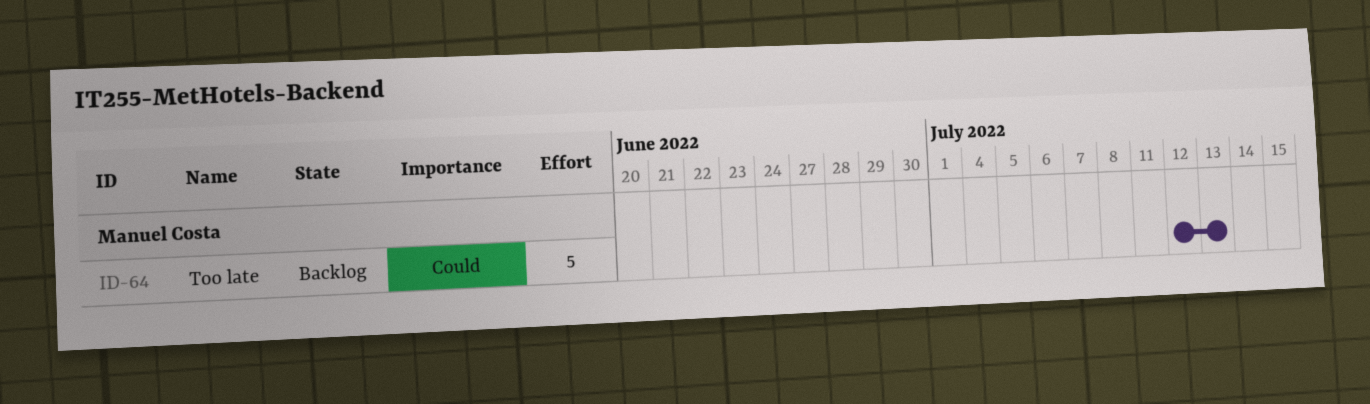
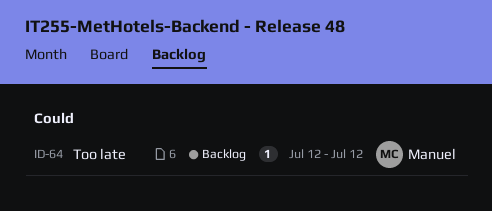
ID-64, estimate: 5 -> 1
ID-64, due: Jul 13 -> Jul 12

